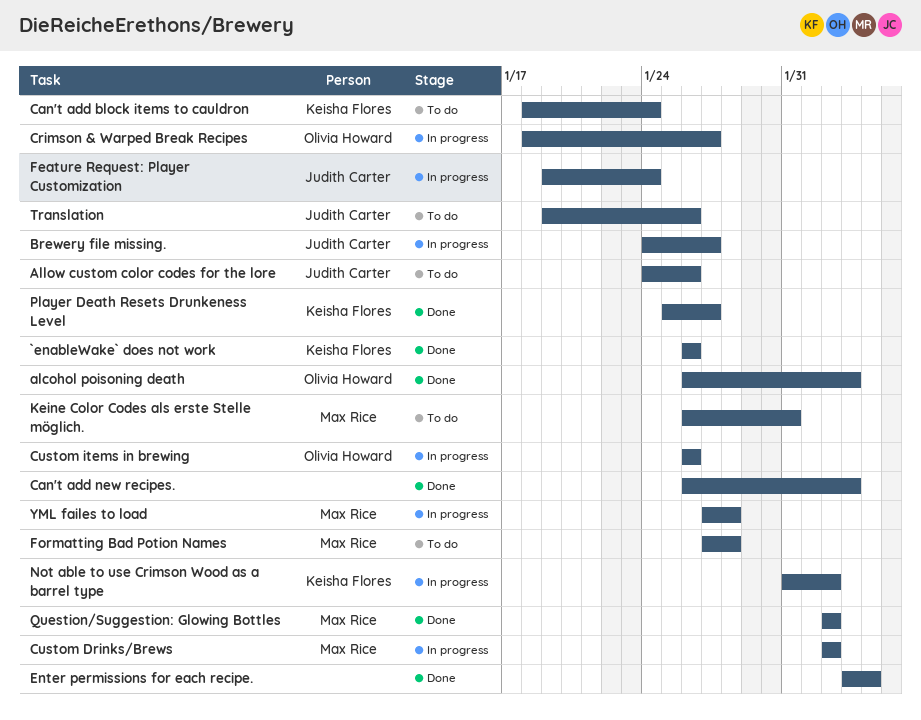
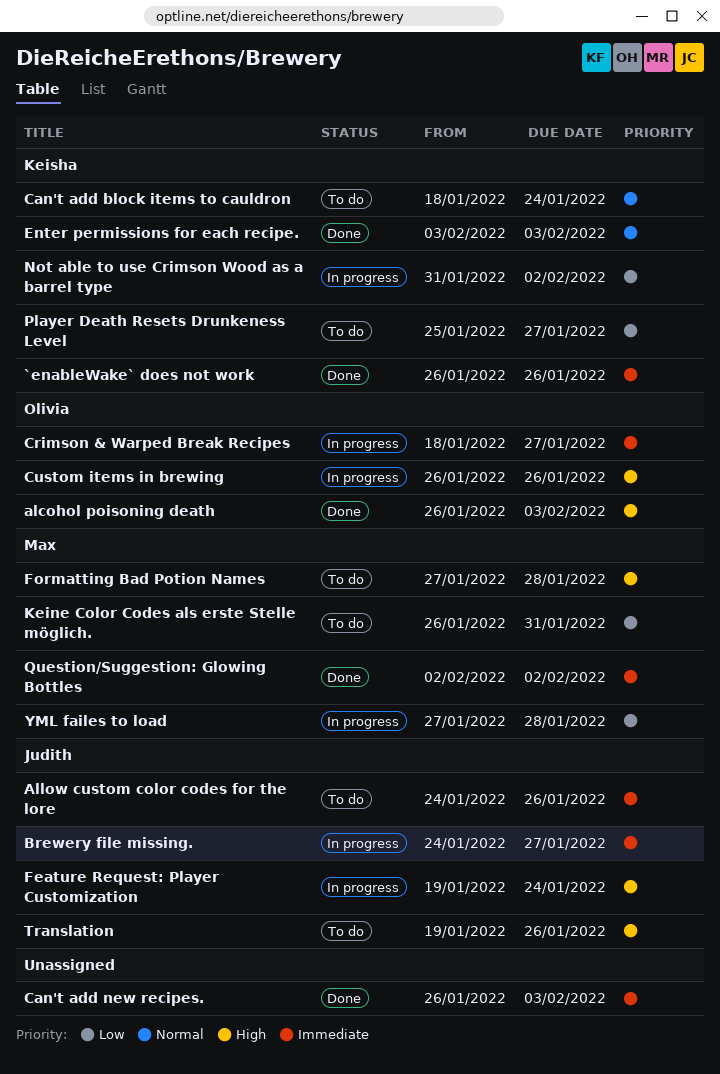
Custom Drinks/Brews: present -> none
Enter permissions for each recipe., owner: none -> Keisha Flores
Enter permissions for each recipe., due: Feb 4 -> Feb 3
Player Death Resets Drunkeness Level, status: Done -> To do

